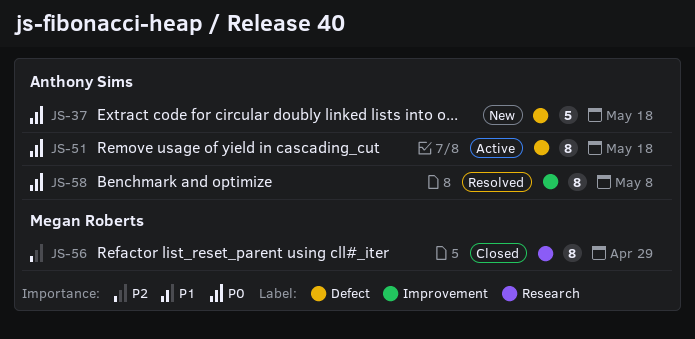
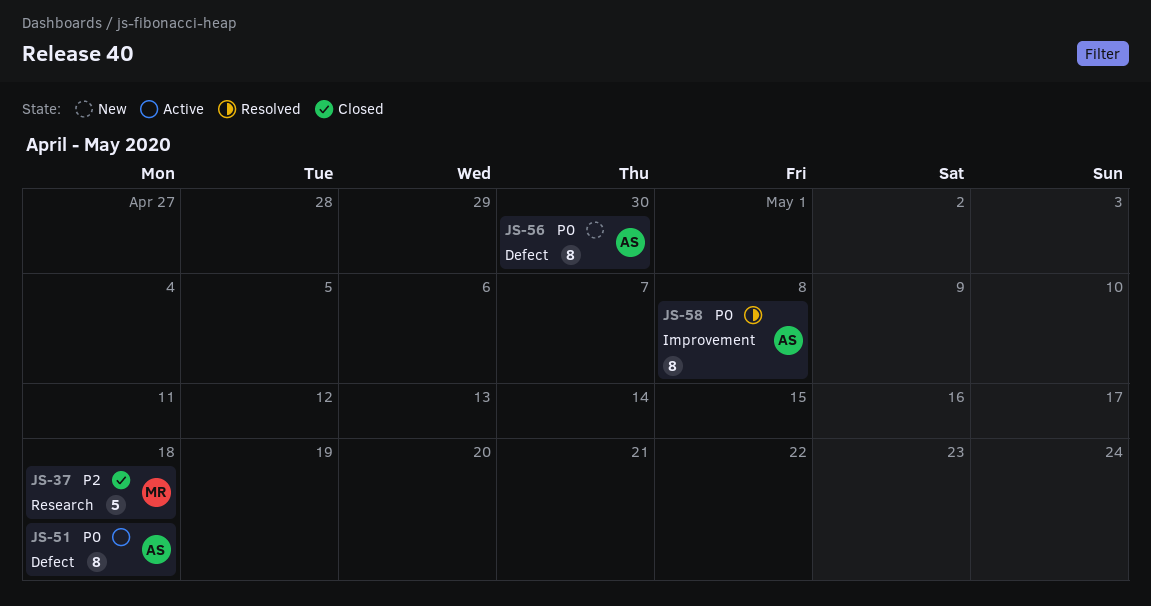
JS-37, status: New -> Closed
JS-37, owner: Anthony Sims -> Megan Roberts
JS-37, priority: P0 -> P2
JS-37, label: Defect -> Research
JS-56, status: Closed -> New
JS-56, owner: Megan Roberts -> Anthony Sims
JS-56, priority: P2 -> P0
JS-56, label: Research -> Defect
JS-56, due: Apr 29 -> Apr 30

